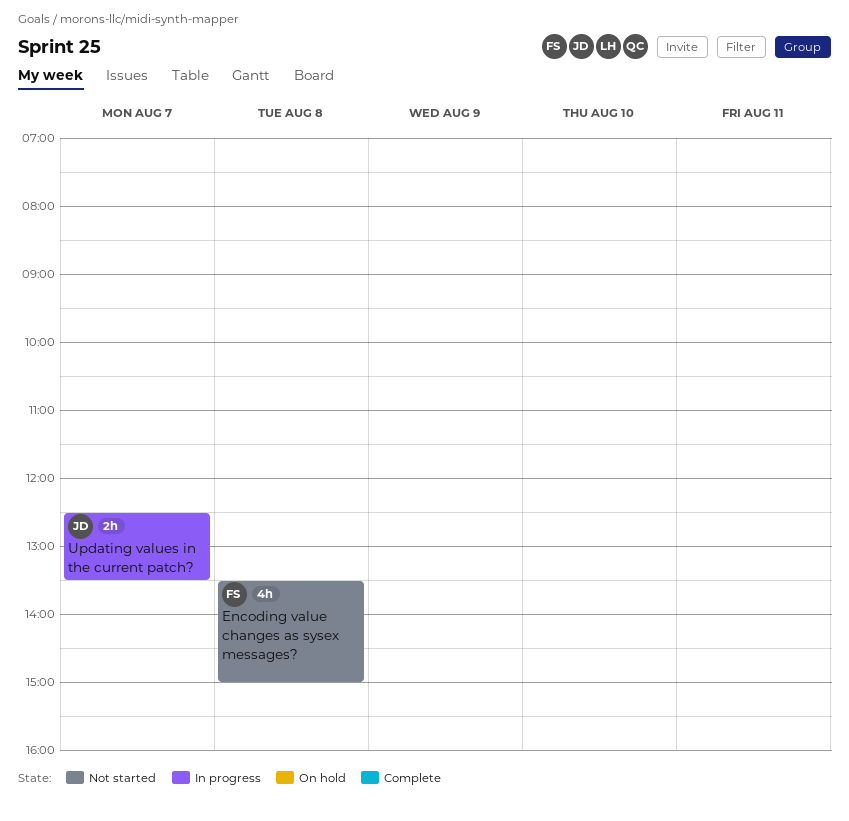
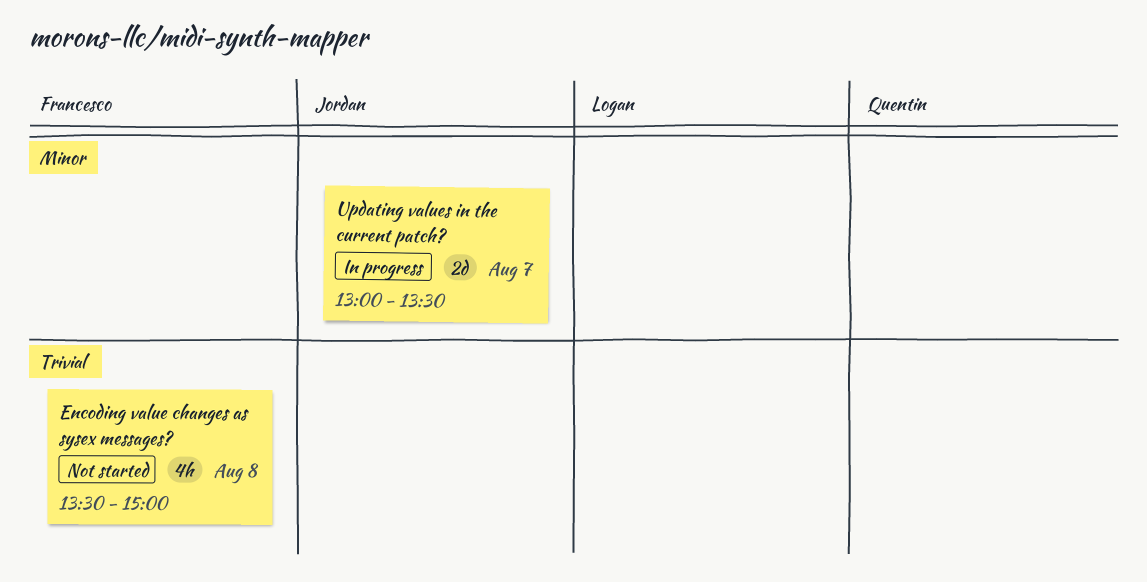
Updating values in the current patch?, estimate: 2h -> 2d
Updating values in the current patch?, begins: 12:30 -> 13:00

